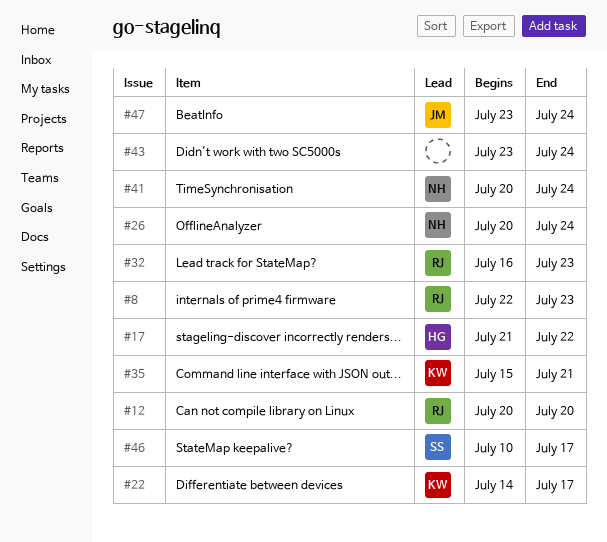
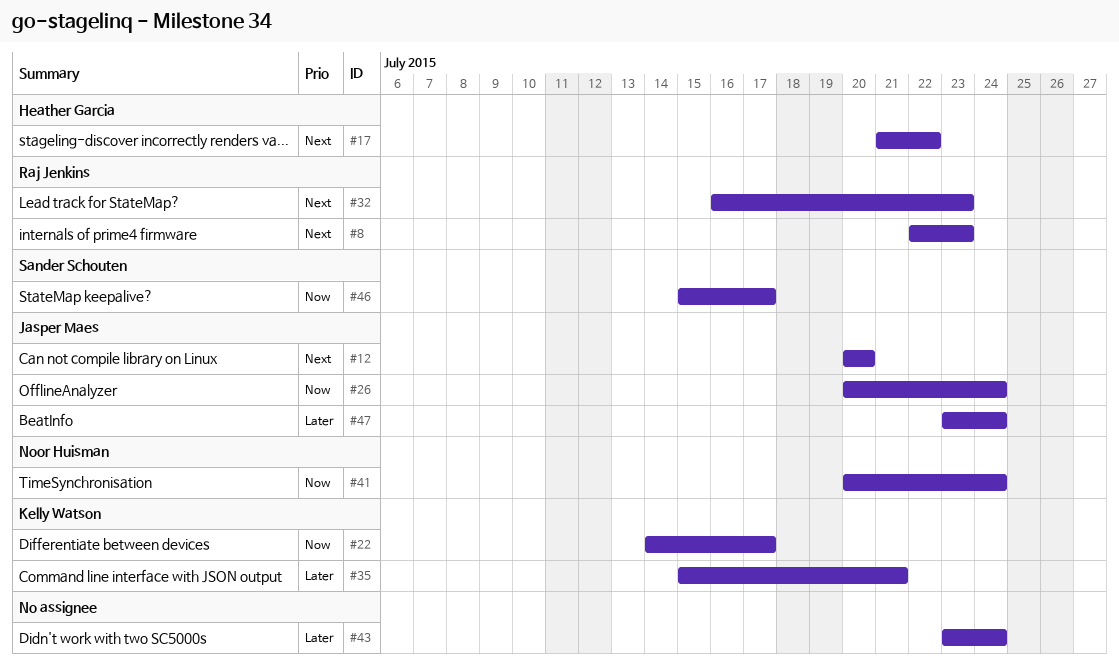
#12, owner: Raj Jenkins -> Jasper Maes
#26, owner: Noor Huisman -> Jasper Maes
#46, start: Jul 10 -> Jul 15

